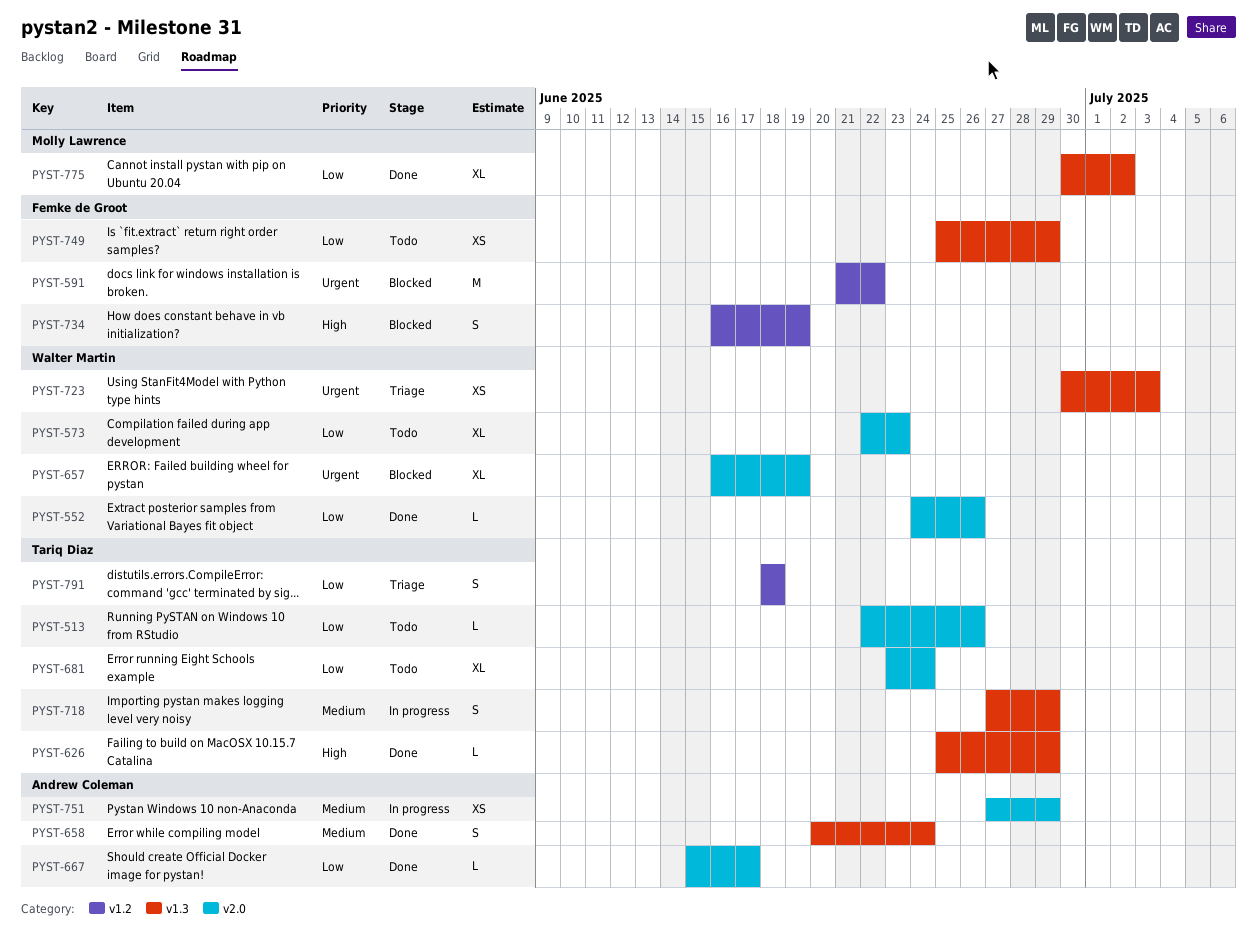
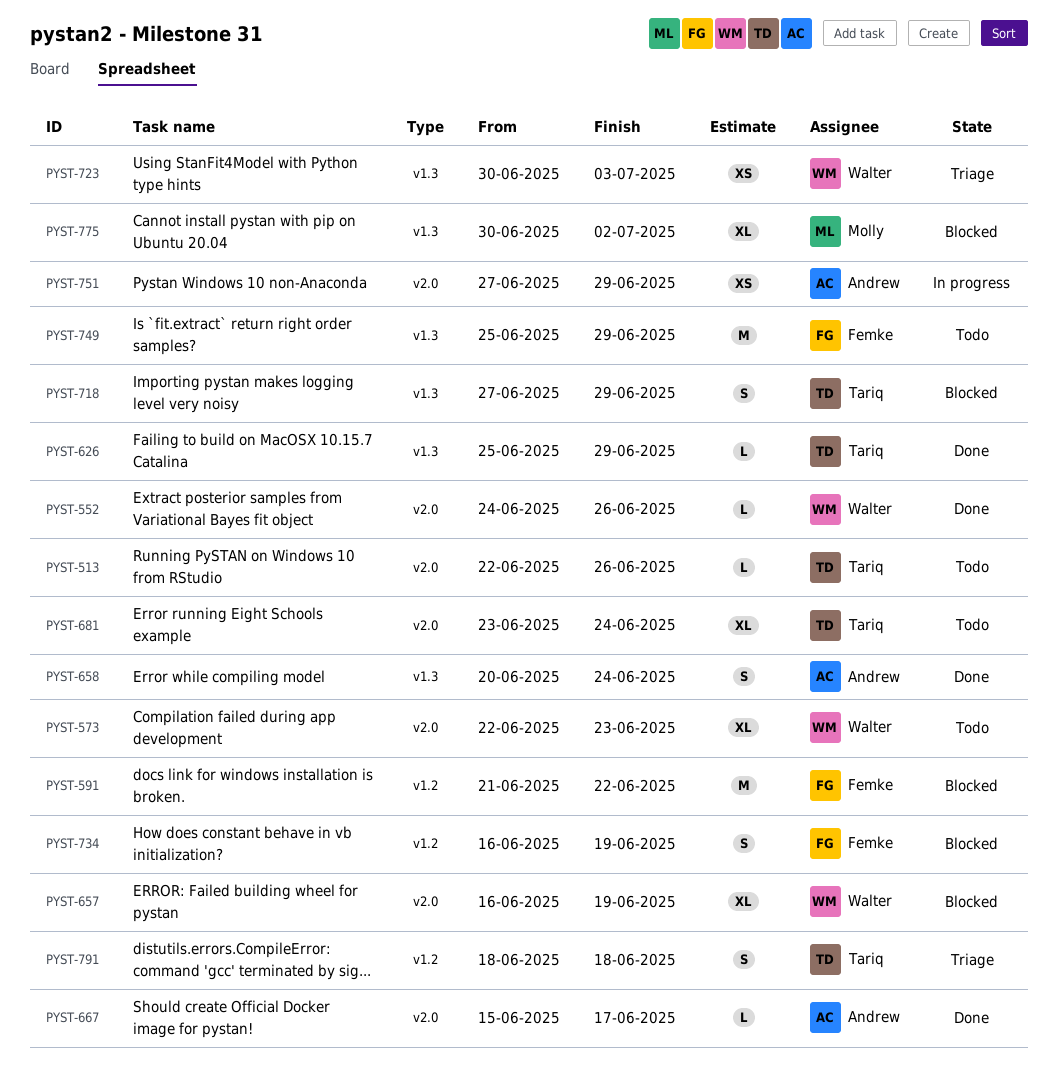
PYST-718, status: In progress -> Blocked
PYST-749, estimate: XS -> M
PYST-775, status: Done -> Blocked

